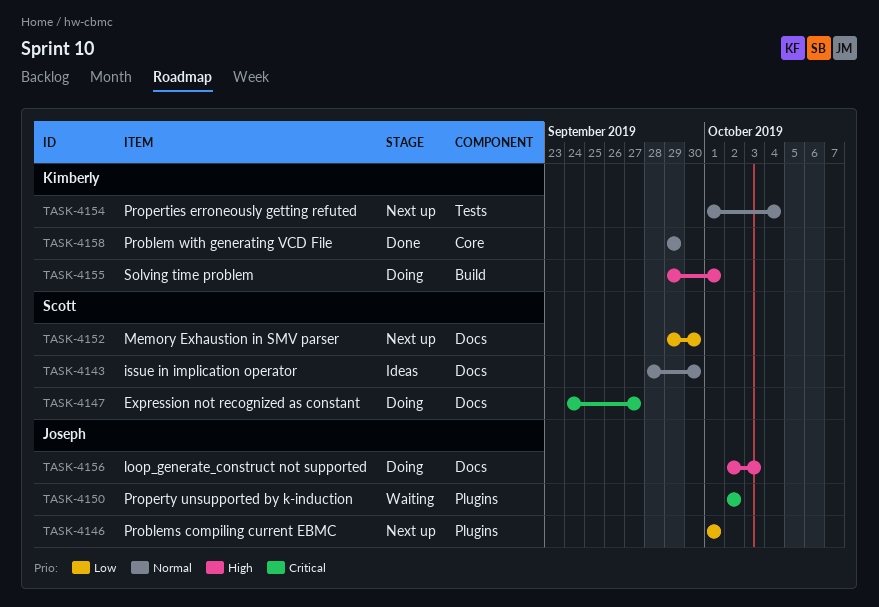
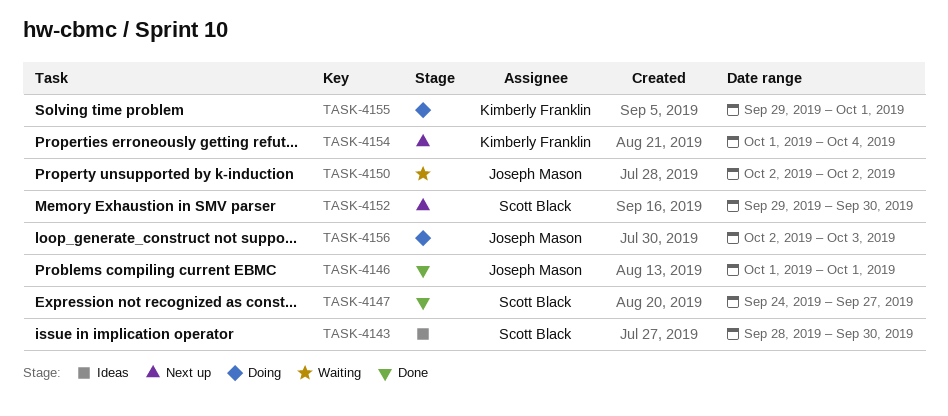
TASK-4146, status: Next up -> Done
TASK-4147, status: Doing -> Done
TASK-4158: present -> none

